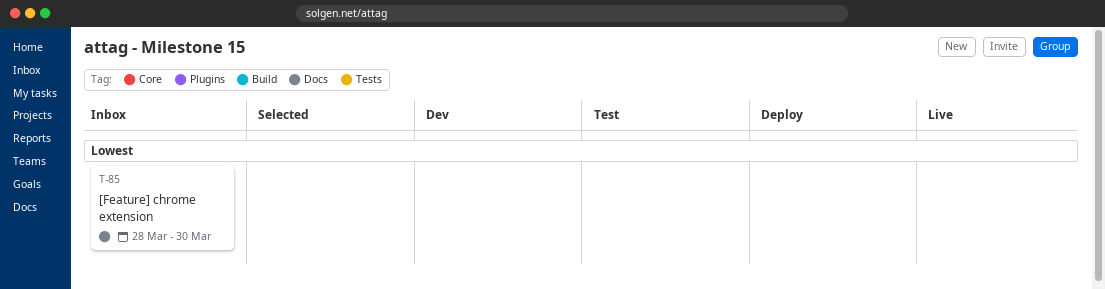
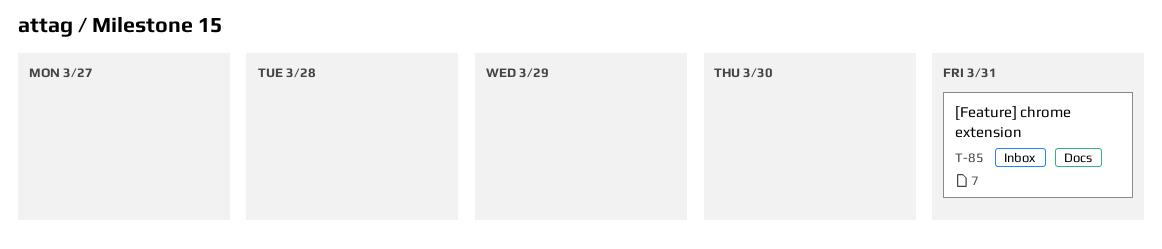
T-85, due: Mar 30 -> Mar 31

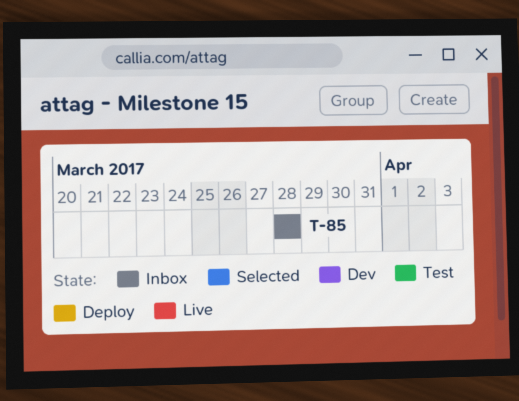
T-85, due: Mar 31 -> Mar 28

